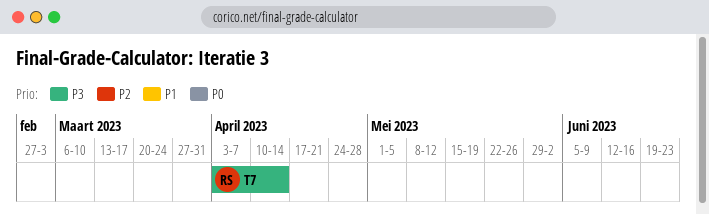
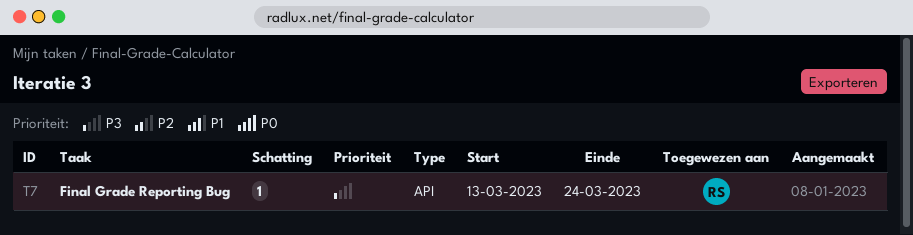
T7, start: Apr 3 -> Mar 13
T7, due: Apr 14 -> Mar 24

